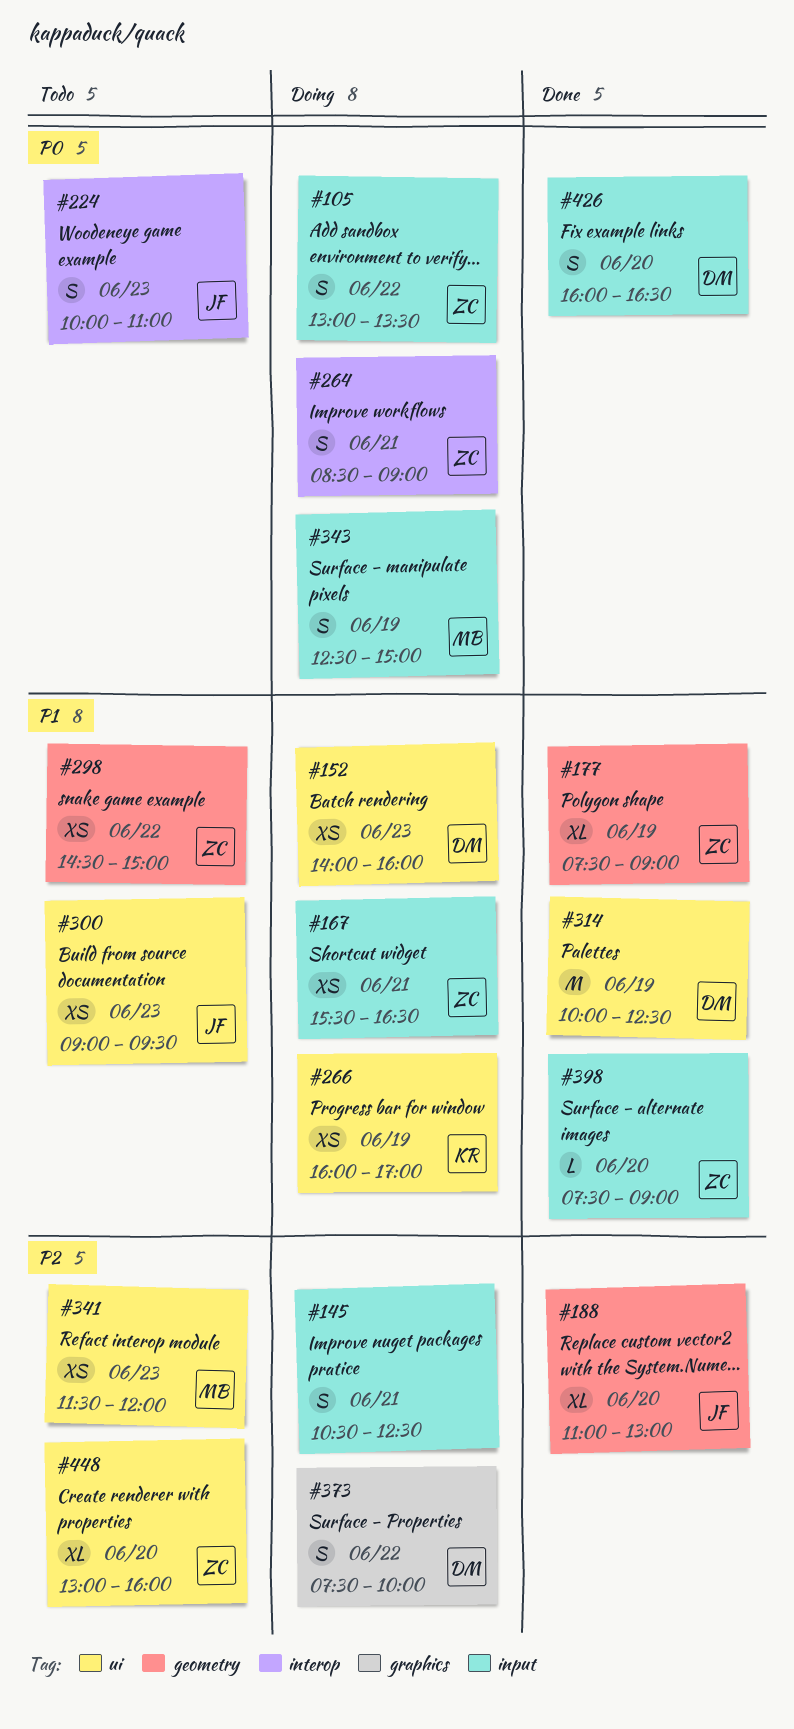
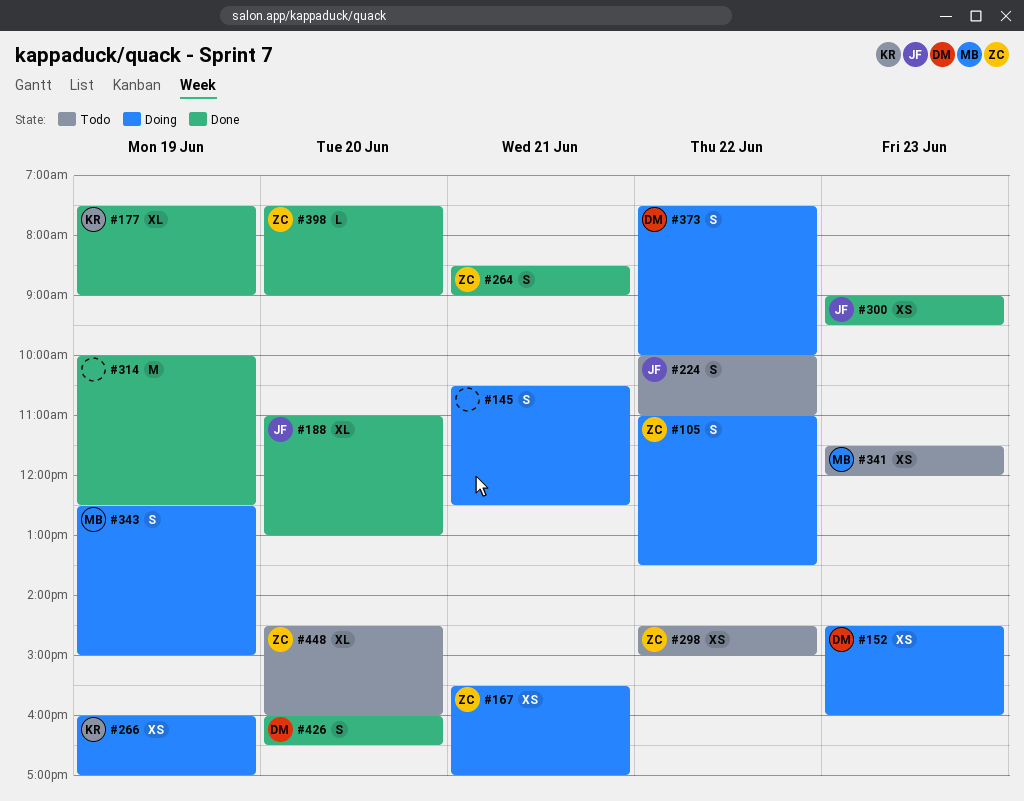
#105, begins: 13:00 -> 11:00
#152, begins: 14:00 -> 14:30
#167, ends: 16:30 -> 17:00
#177, owner: ZC -> KR
#224, day: Jun 23 -> Jun 22
#264, status: Doing -> Done
#300, status: Todo -> Done
#314, owner: DM -> none
#448, begins: 13:00 -> 14:30

